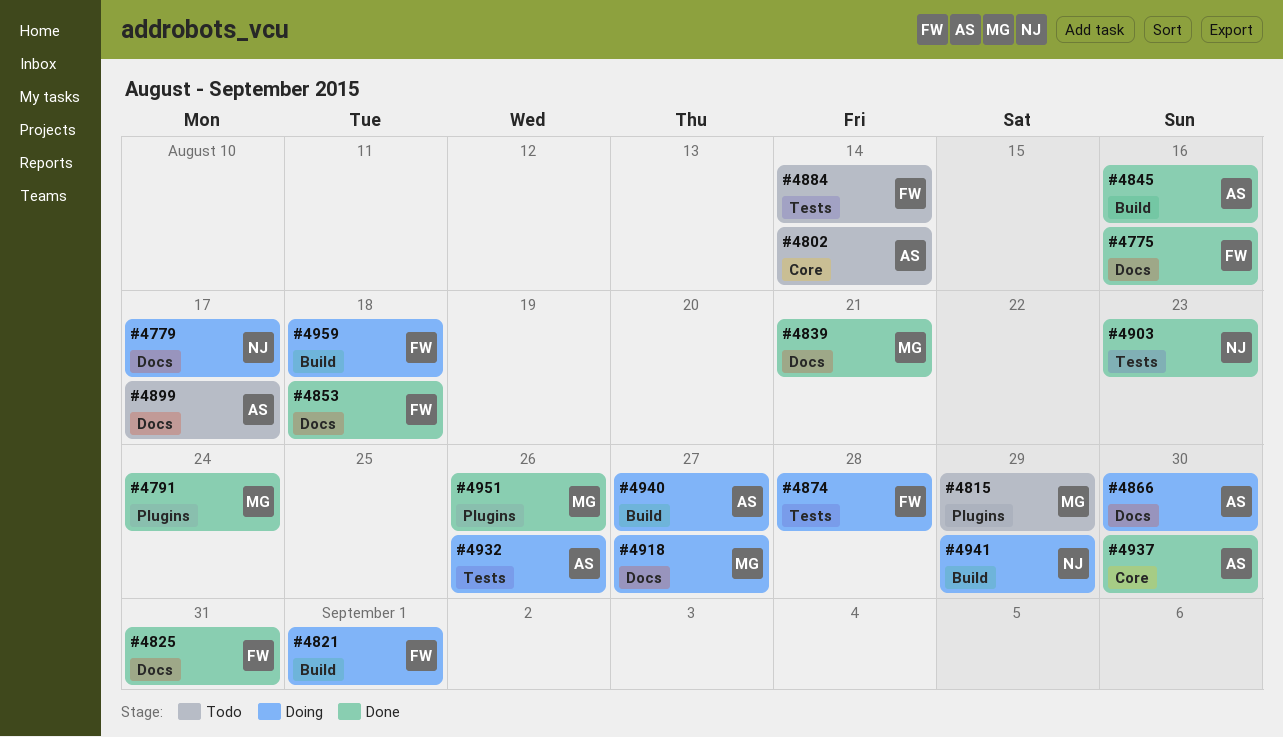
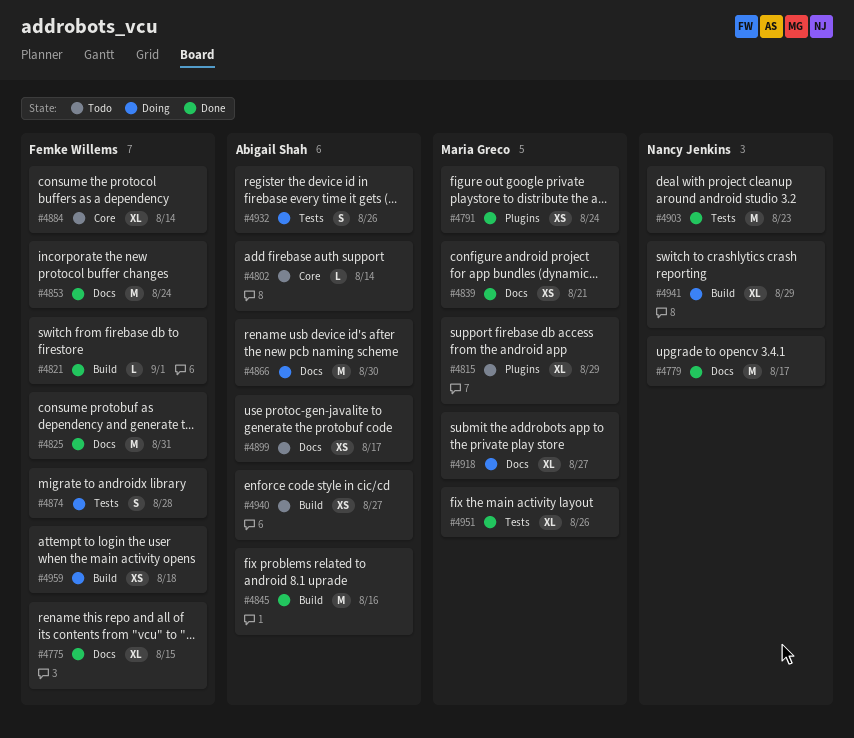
#4775, due: Aug 16 -> Aug 15
#4779, status: Doing -> Done
#4821, status: Doing -> Done
#4853, due: Aug 18 -> Aug 24
#4884, label: Tests -> Core
#4937: present -> none
#4940, status: Doing -> Todo
#4951, label: Plugins -> Tests

